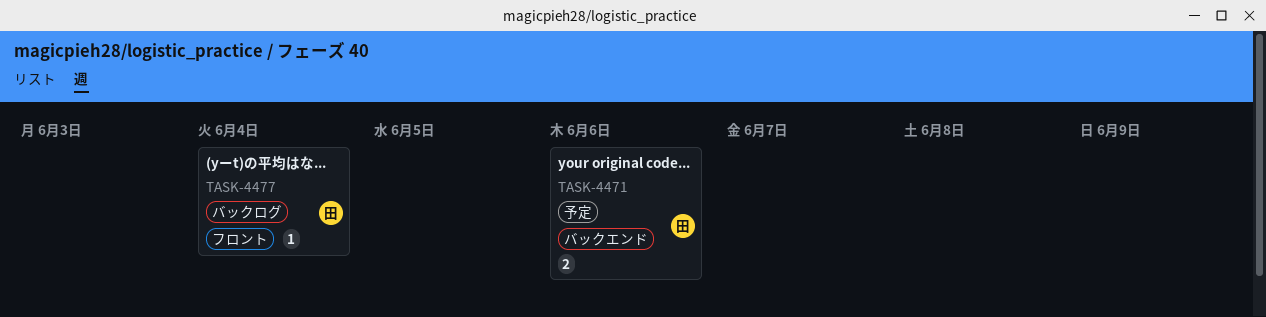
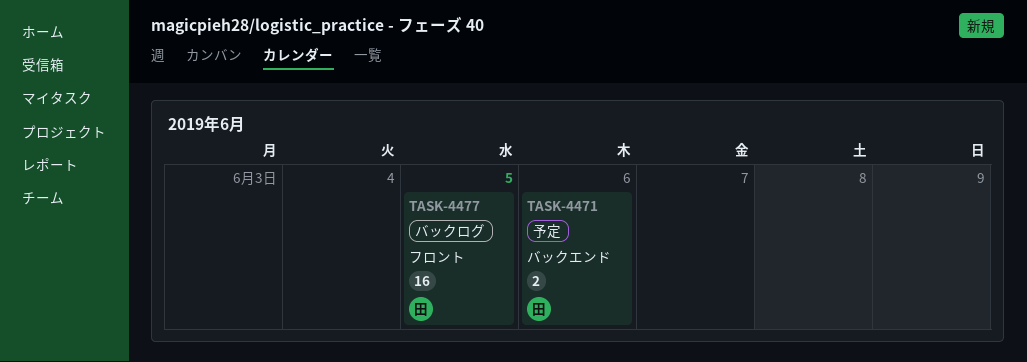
TASK-4477, estimate: 1 -> 16
TASK-4477, due: Jun 4 -> Jun 5

